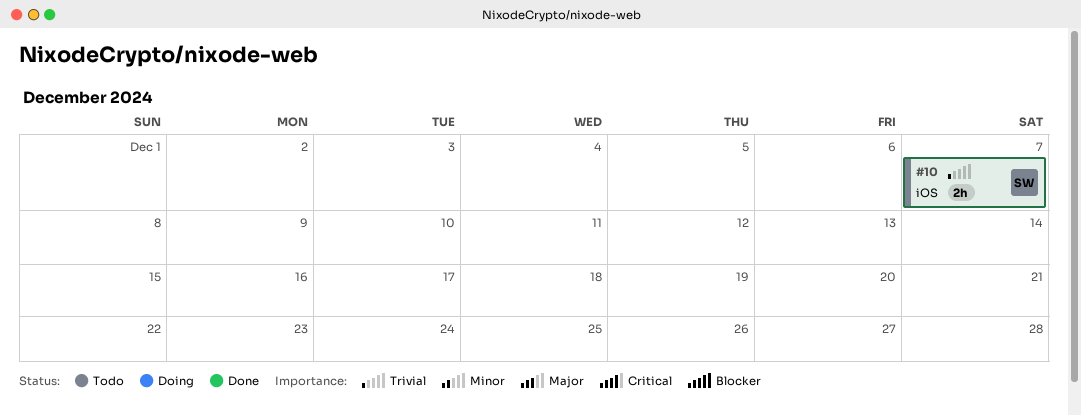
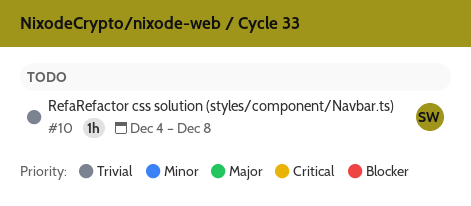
#10, estimate: 2h -> 1h
#10, due: Dec 7 -> Dec 8

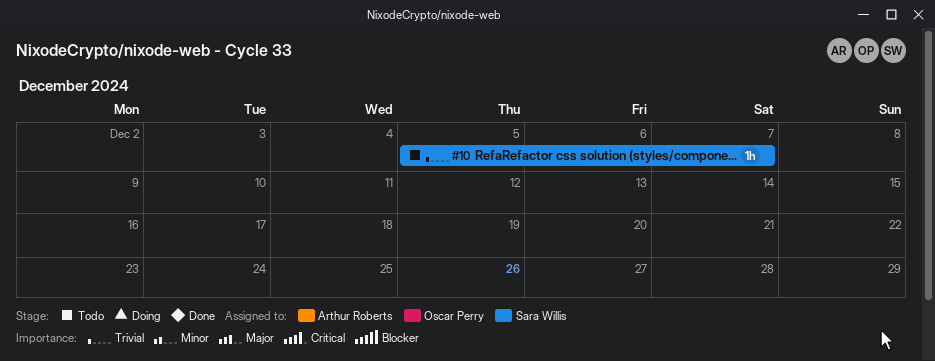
#10, start: Dec 4 -> Dec 5
#10, due: Dec 8 -> Dec 7

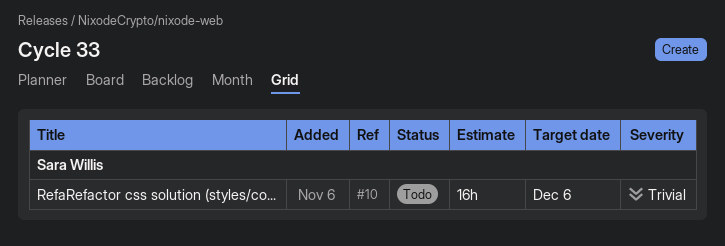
#10, estimate: 1h -> 16h
#10, due: Dec 7 -> Dec 6

